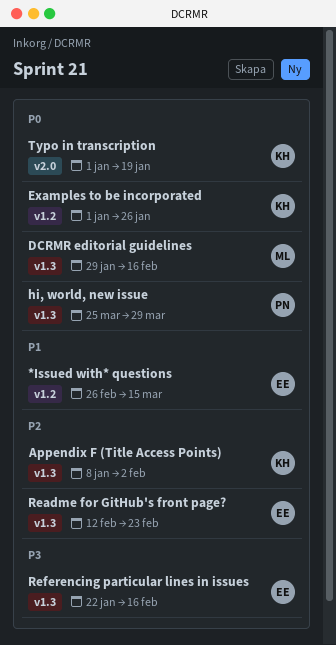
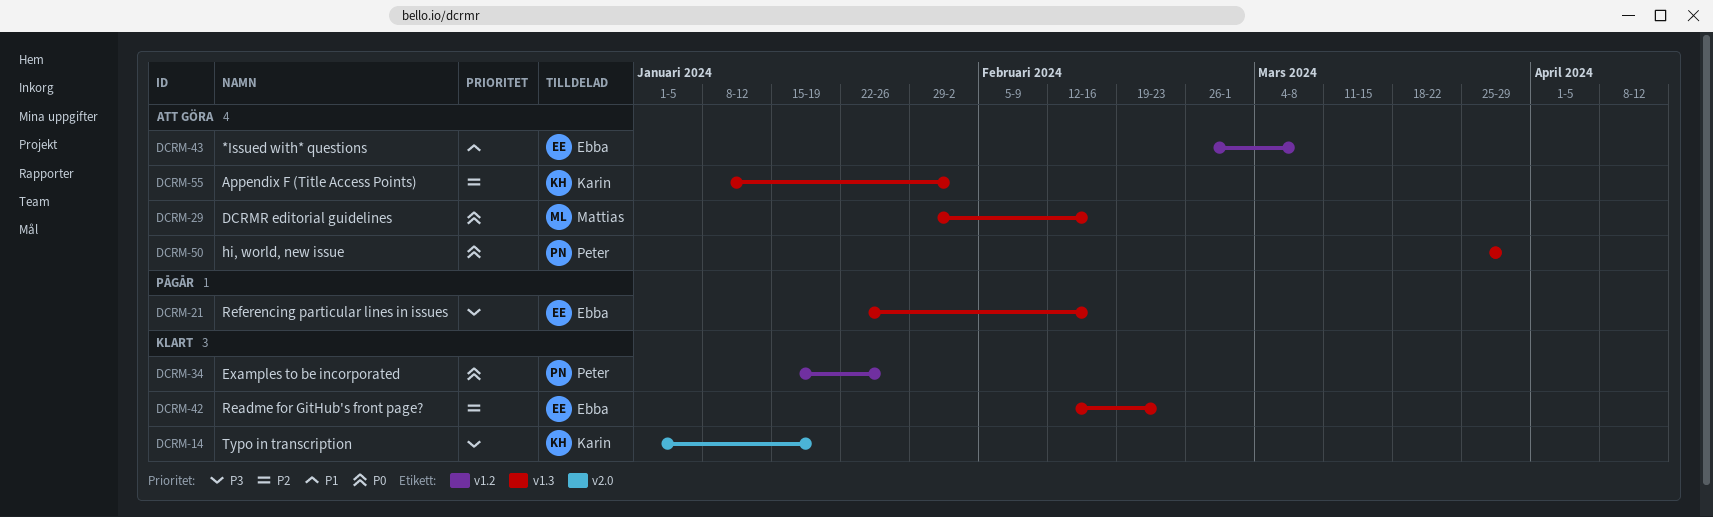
*Issued with* questions, due: Mar 15 -> Mar 8
Examples to be incorporated, owner: Karin -> Peter
Examples to be incorporated, start: Jan 1 -> Jan 15
Typo in transcription, priority: P0 -> P3

